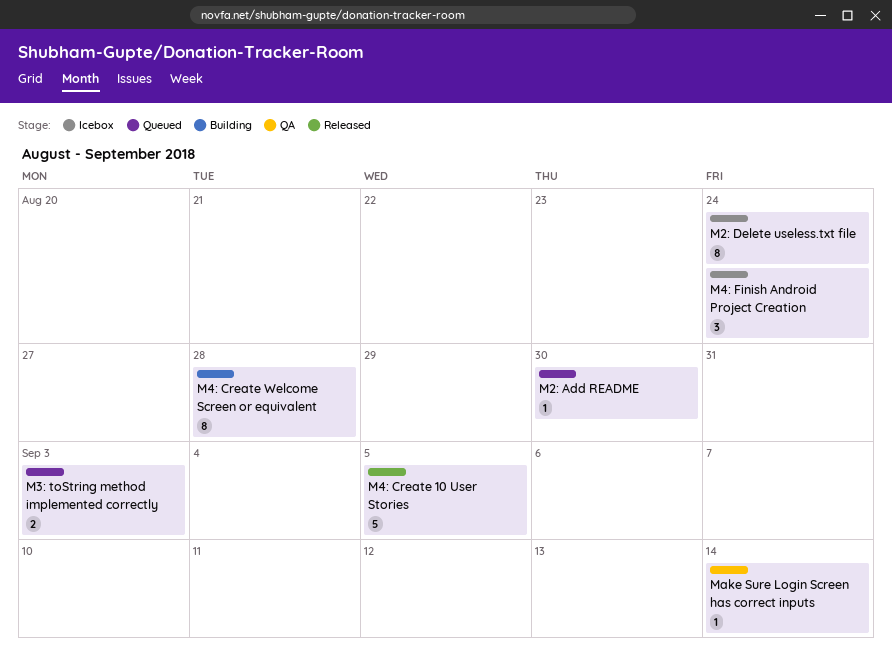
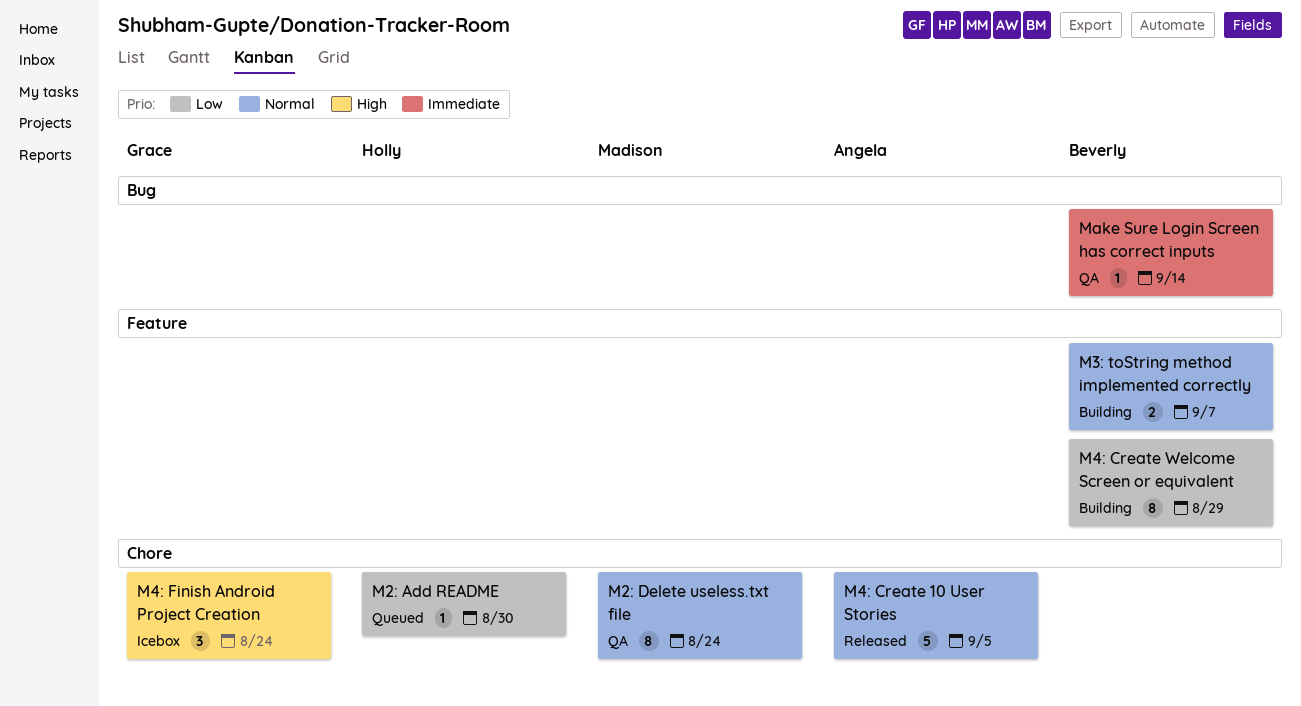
M2: Delete useless.txt file, status: Icebox -> QA
M3: toString method implemented correctly, status: Queued -> Building
M3: toString method implemented correctly, due: Sep 3 -> Sep 7
M4: Create Welcome Screen or equivalent, due: Aug 28 -> Aug 29

